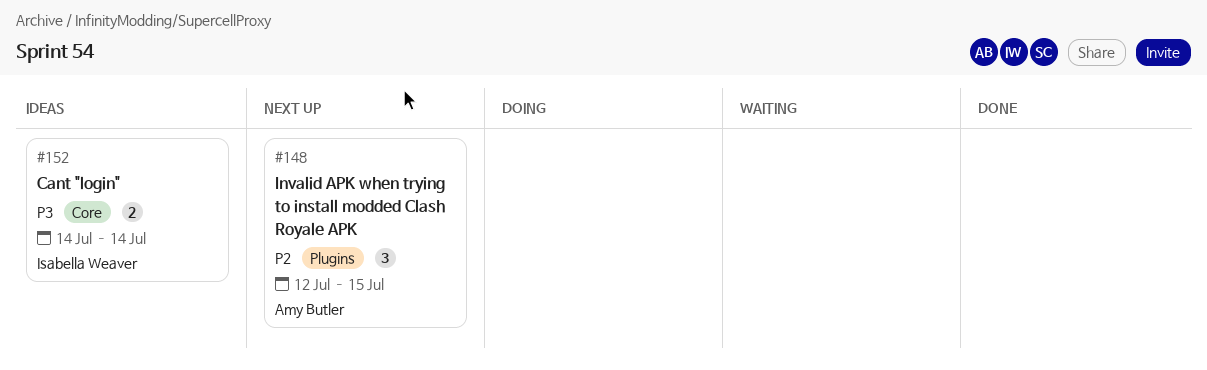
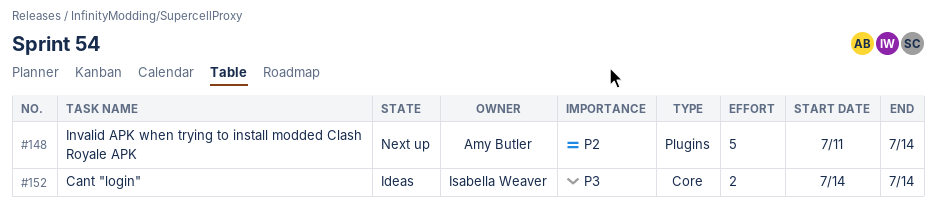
#148, estimate: 3 -> 5
#148, start: Jul 12 -> Jul 11
#148, due: Jul 15 -> Jul 14

